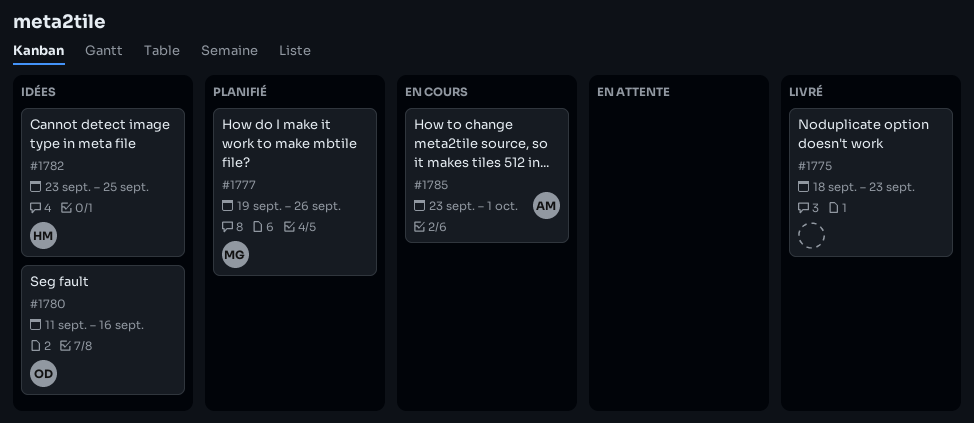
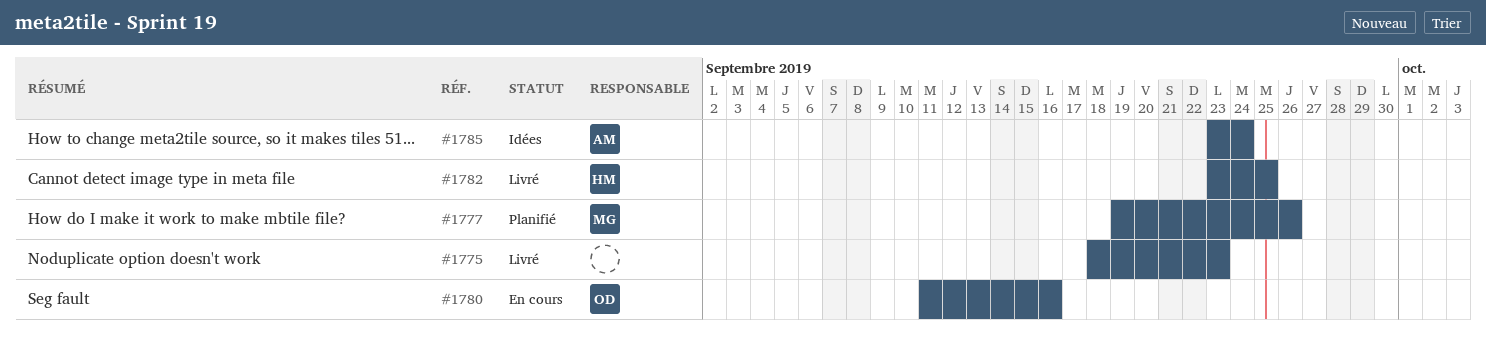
#1780, status: Idées -> En cours
#1782, status: Idées -> Livré
#1785, status: En cours -> Idées
#1785, due: Oct 1 -> Sep 24

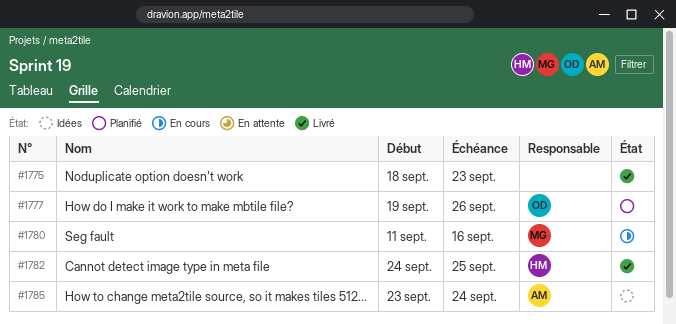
#1777, owner: MG -> OD
#1780, owner: OD -> MG
#1782, start: Sep 23 -> Sep 24

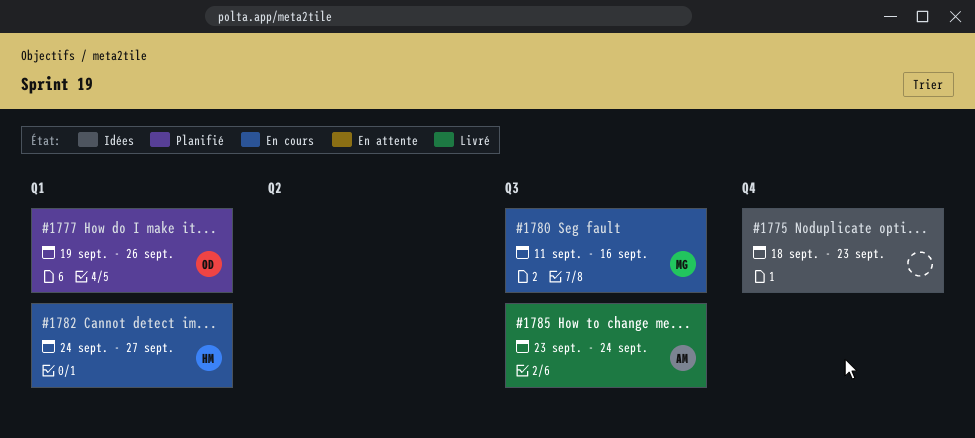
#1775, status: Livré -> Idées
#1782, status: Livré -> En cours
#1782, due: Sep 25 -> Sep 27
#1785, status: Idées -> Livré

